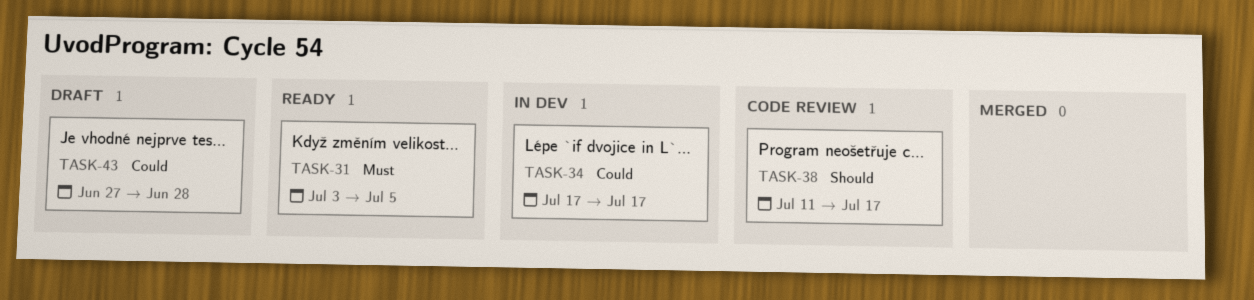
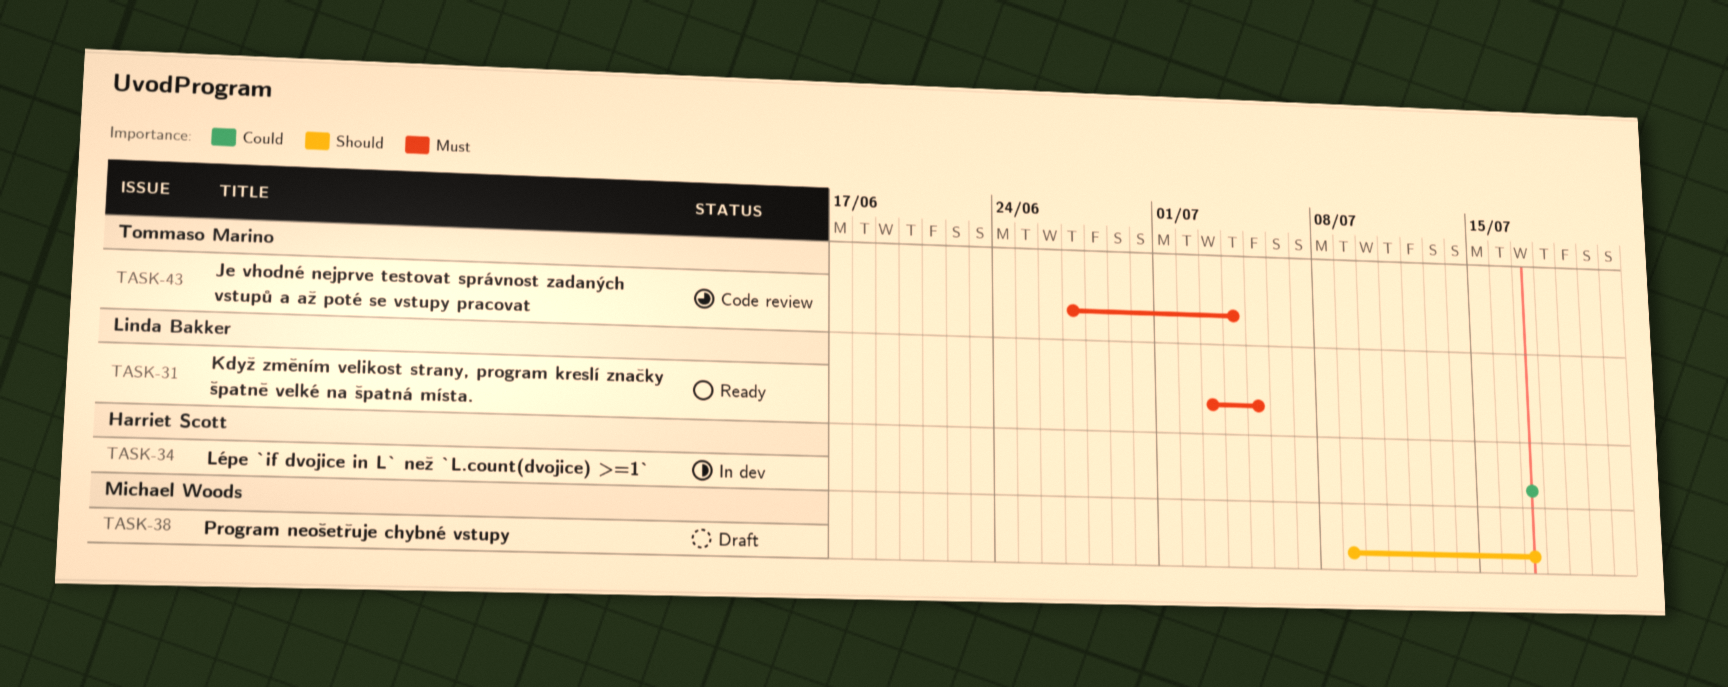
TASK-38, status: Code review -> Draft
TASK-38, start: Jul 11 -> Jul 9
TASK-43, status: Draft -> Code review
TASK-43, priority: Could -> Must
TASK-43, due: Jun 28 -> Jul 4

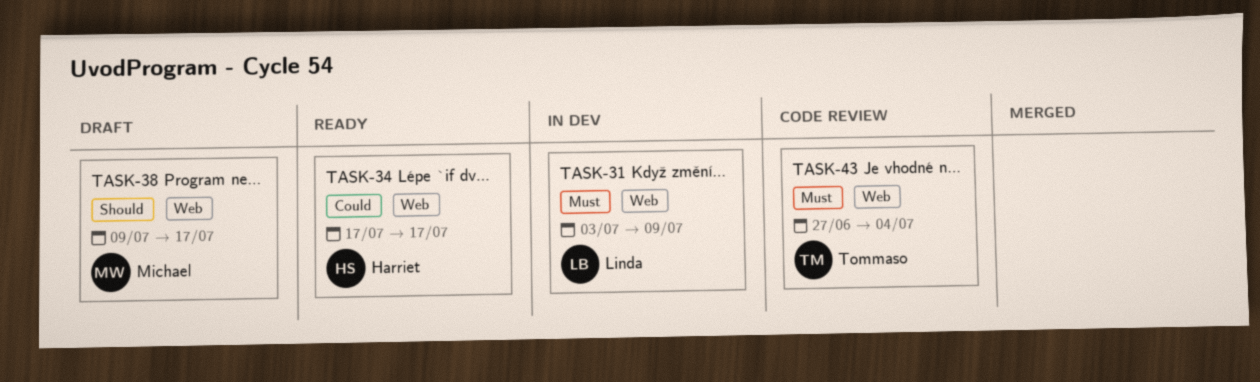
TASK-31, status: Ready -> In dev
TASK-31, due: Jul 5 -> Jul 9
TASK-34, status: In dev -> Ready

